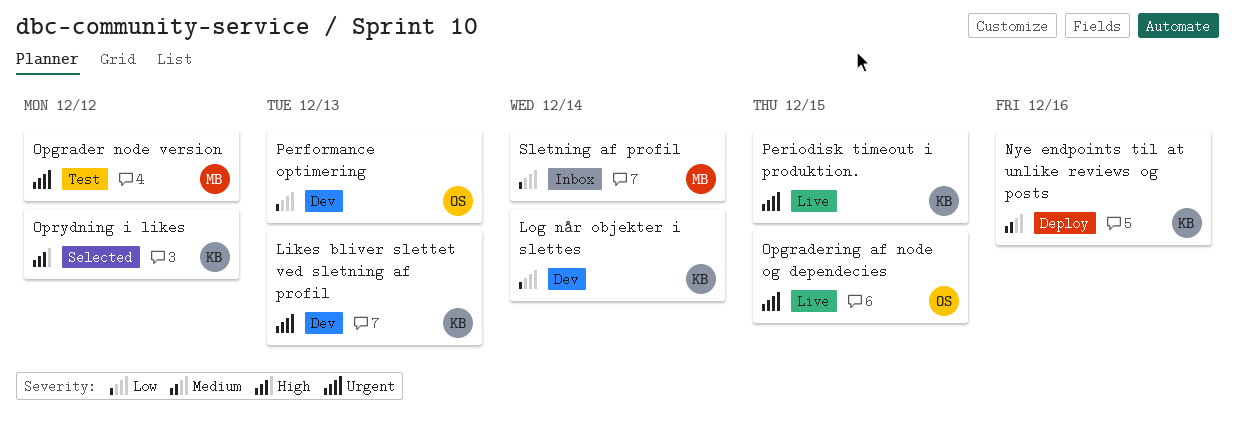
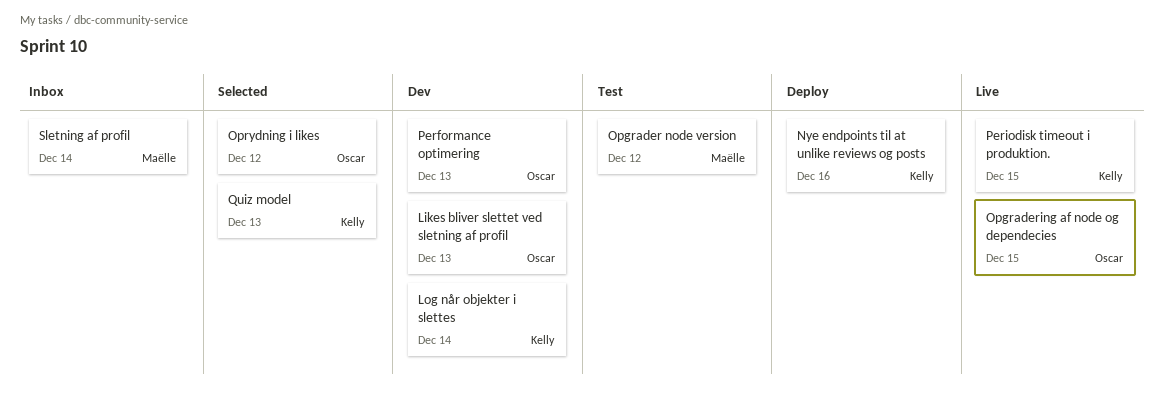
Likes bliver slettet ved sletning af profil, owner: Kelly -> Oscar
Oprydning i likes, owner: Kelly -> Oscar
Quiz model: none -> present

